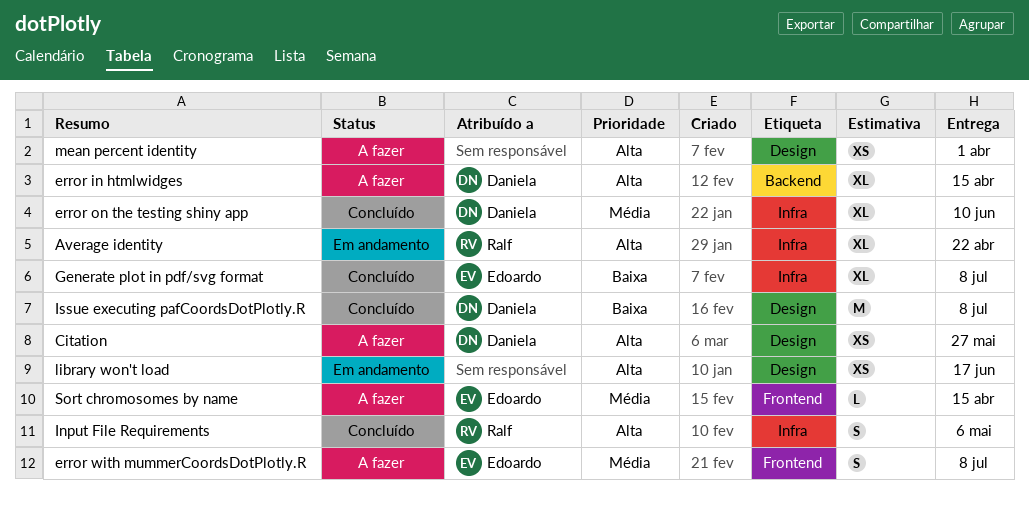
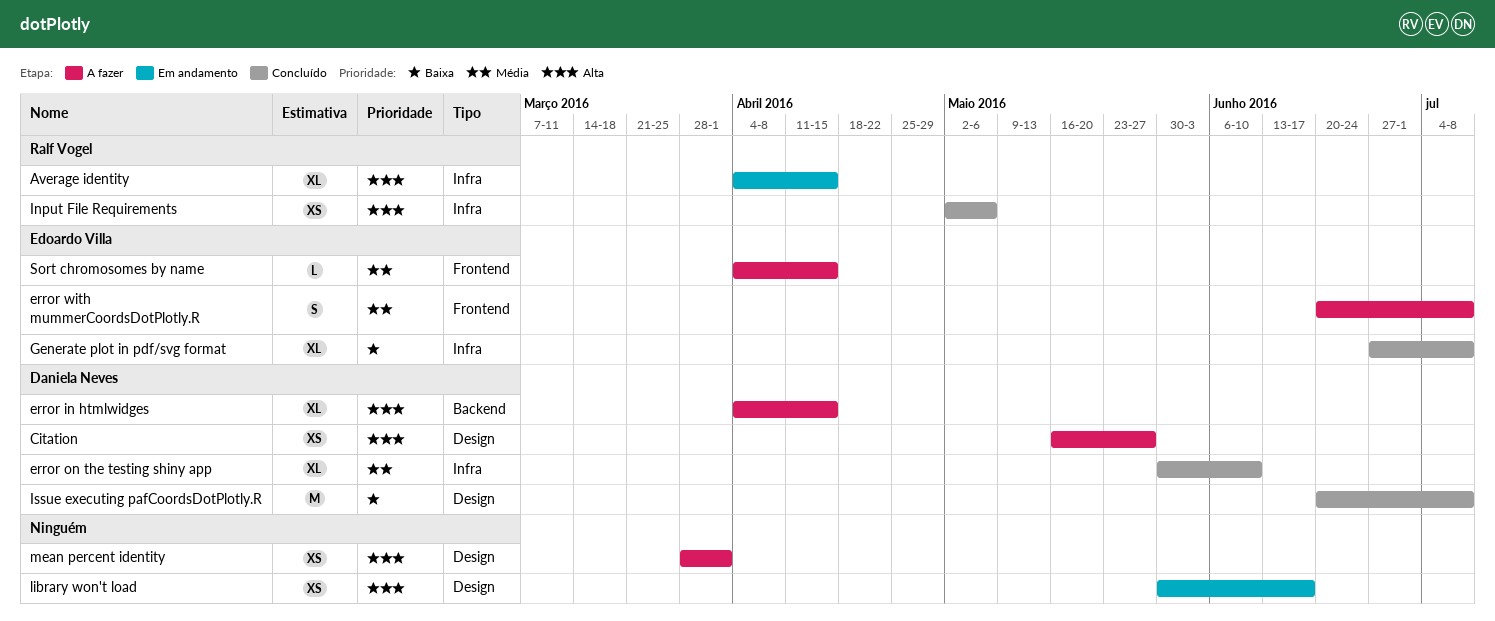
Average identity, due: Apr 22 -> Apr 15
Input File Requirements, estimate: S -> XS

